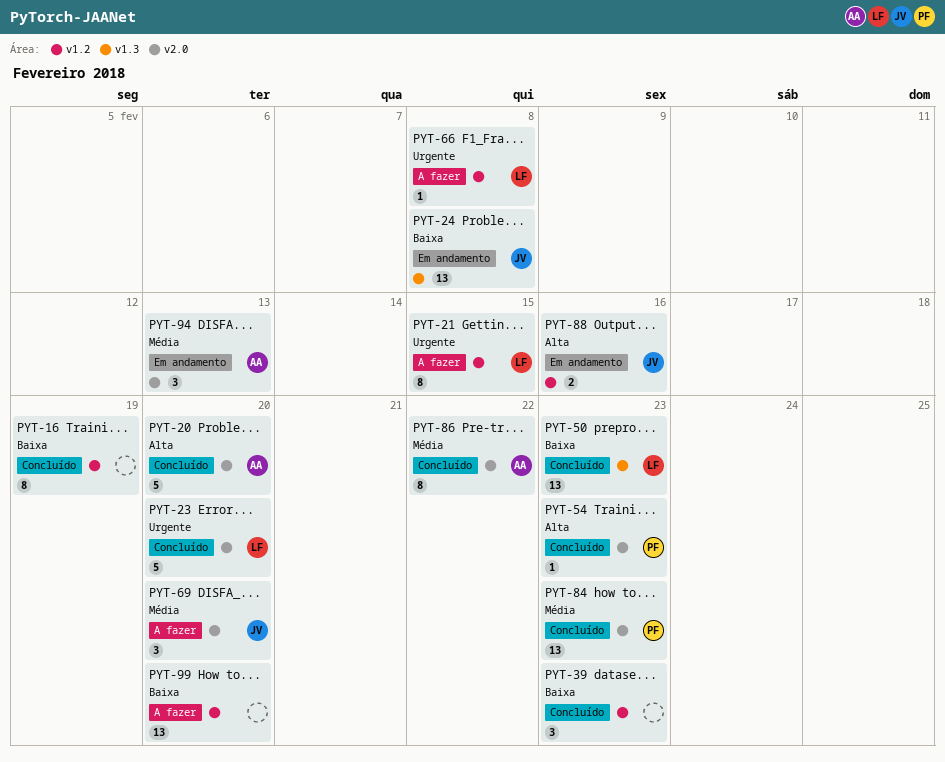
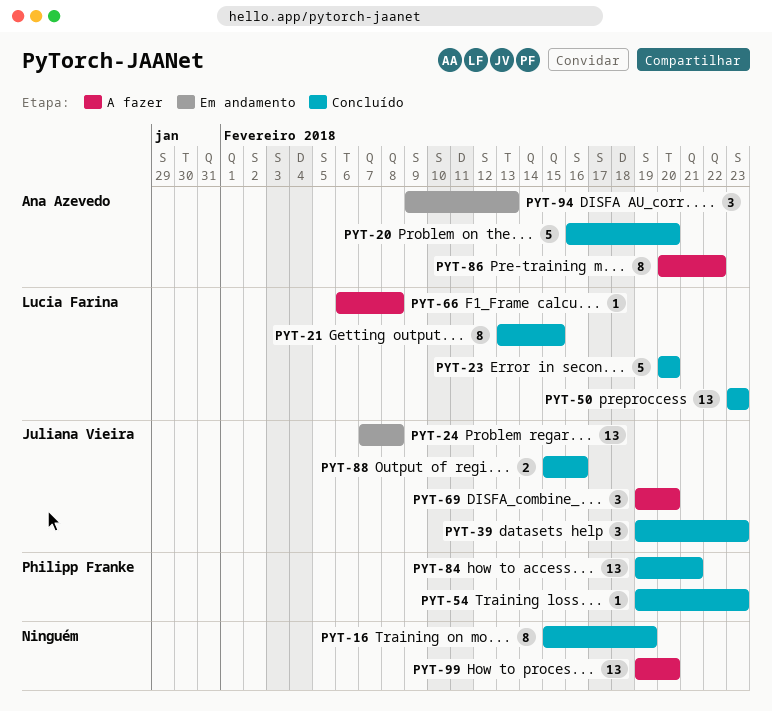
PYT-21, status: A fazer -> Concluído
PYT-39, owner: none -> Juliana Vieira
PYT-84, due: Feb 23 -> Feb 21
PYT-86, status: Concluído -> A fazer
PYT-88, status: Em andamento -> Concluído

